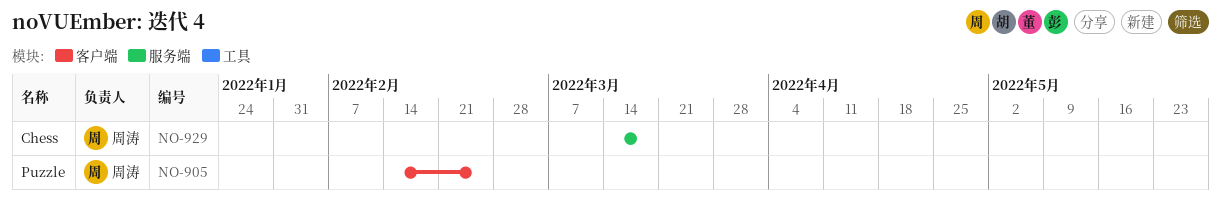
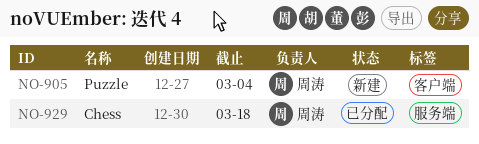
NO-905, due: Feb 25 -> Mar 4

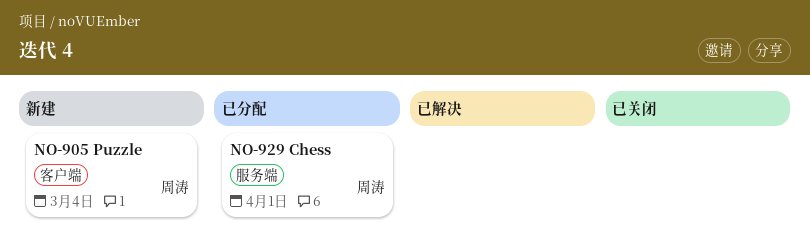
NO-929, due: Mar 18 -> Apr 1

